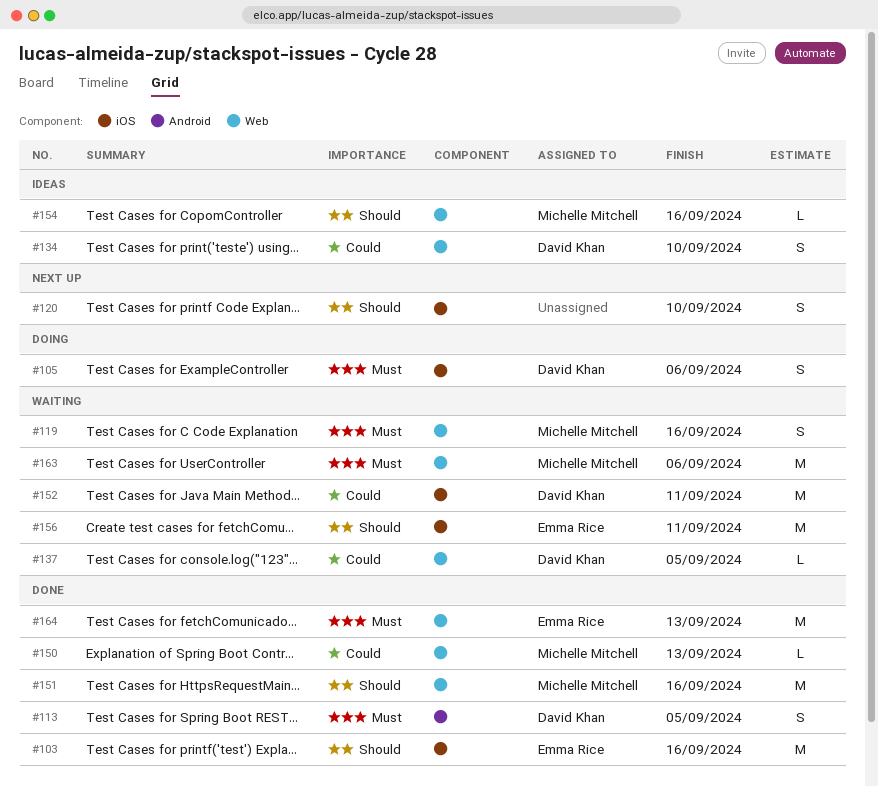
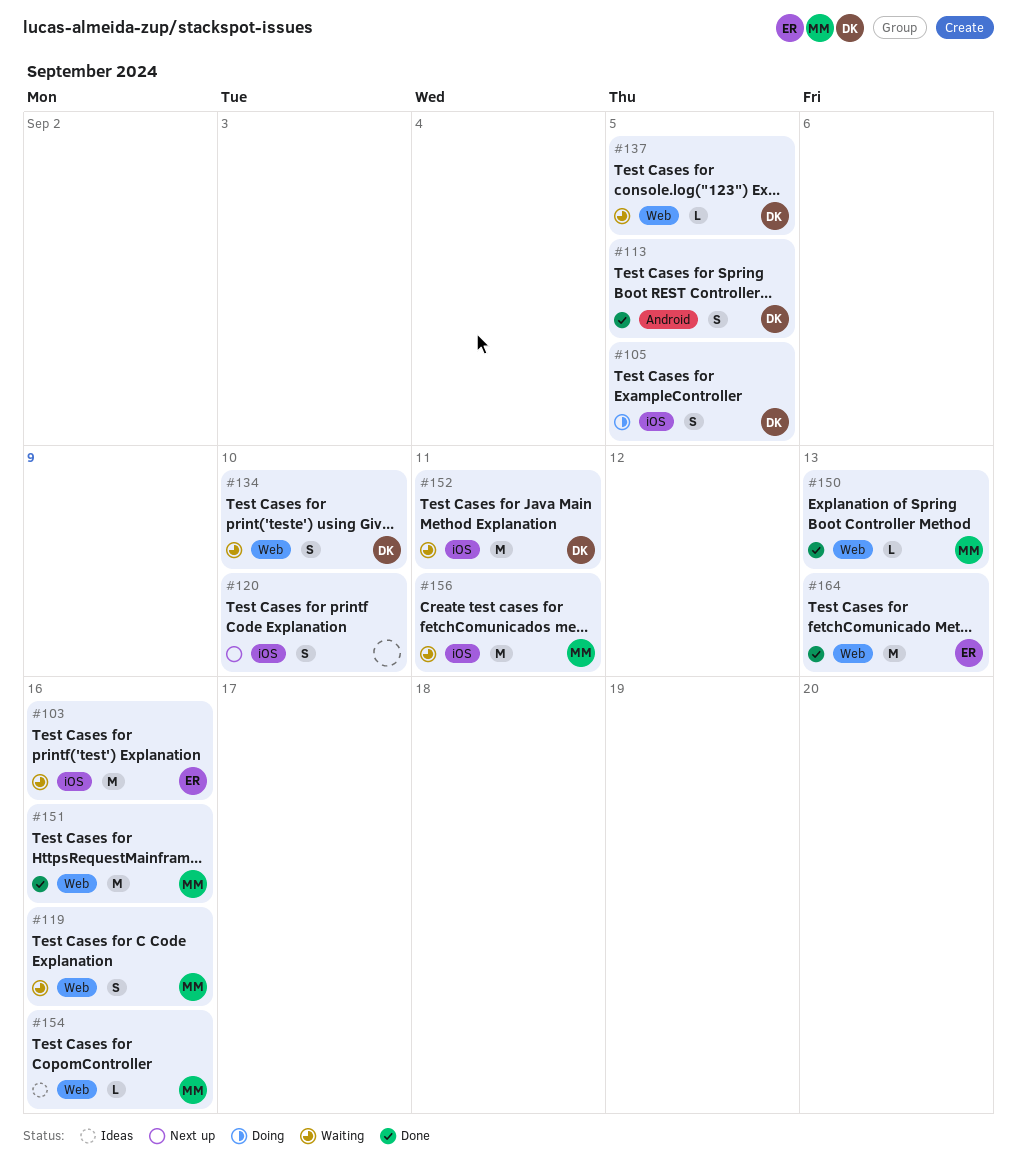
#103, status: Done -> Waiting
#105, due: Sep 6 -> Sep 5
#134, status: Ideas -> Waiting
#156, owner: Emma Rice -> Michelle Mitchell
#163: present -> none

